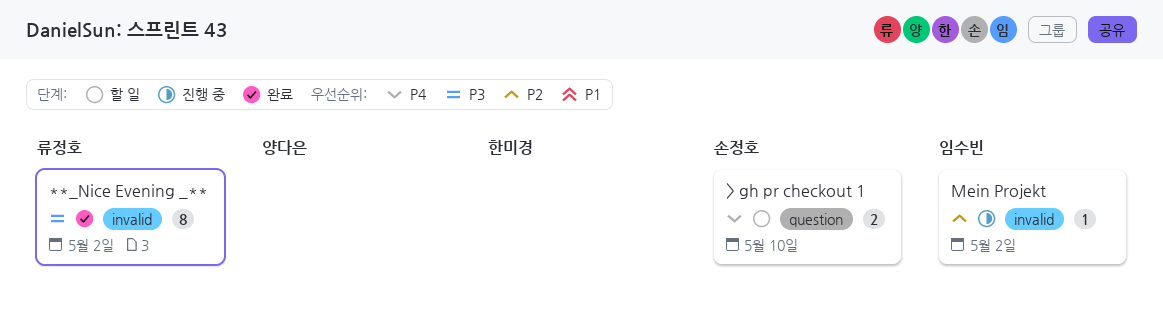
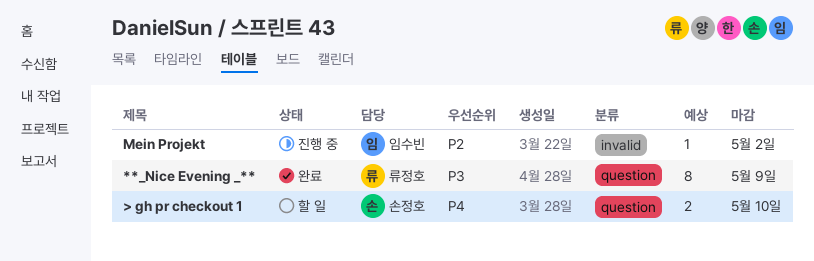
**_Nice Evening _**, label: invalid -> question
**_Nice Evening _**, due: May 2 -> May 9

